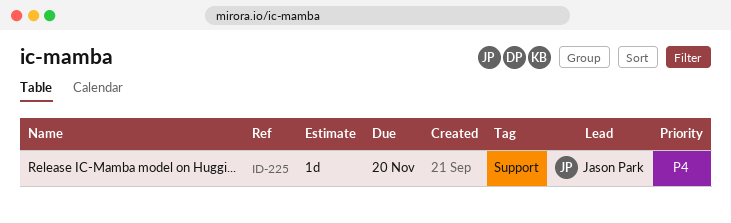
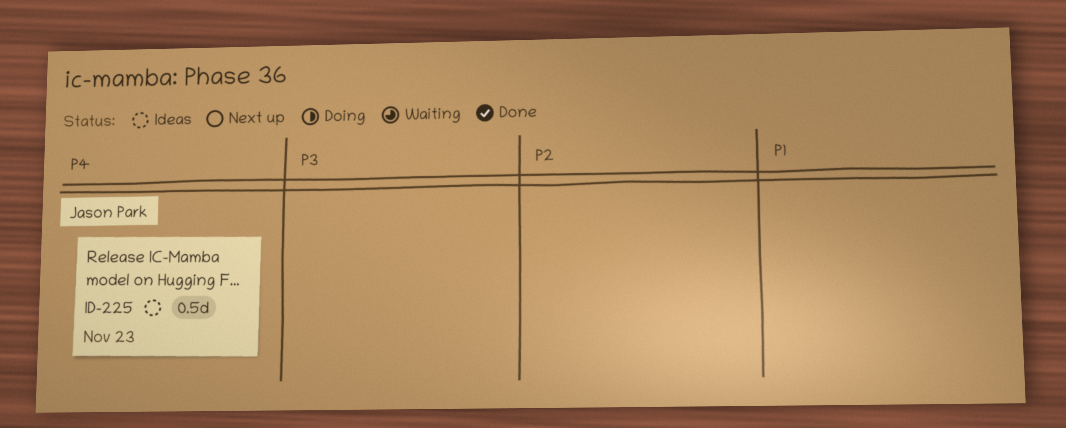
ID-225, estimate: 1d -> 0.5d
ID-225, due: Nov 20 -> Nov 23

